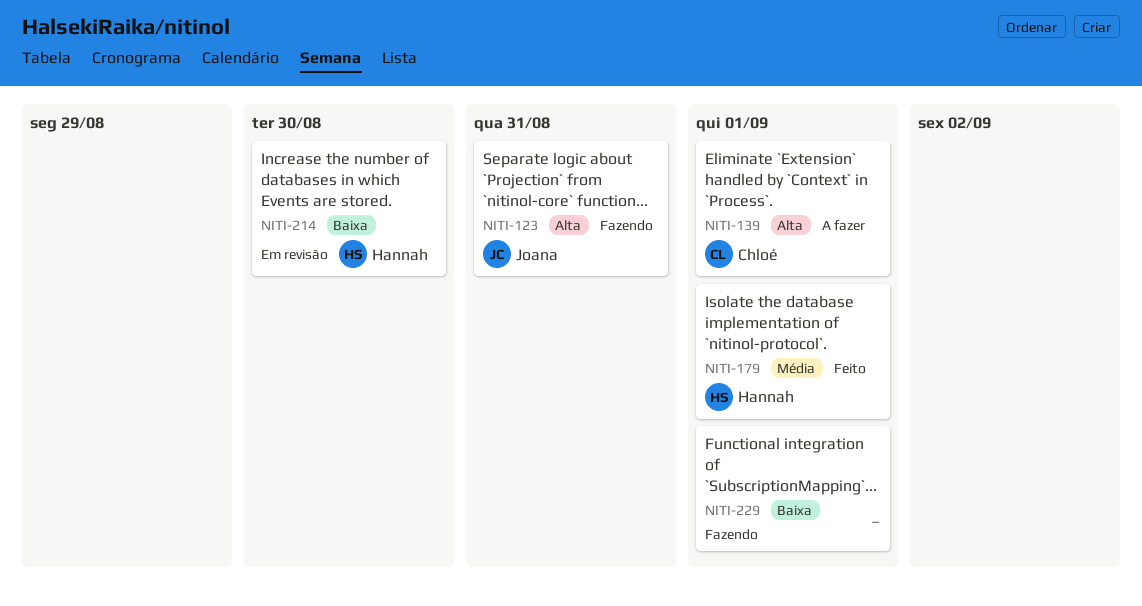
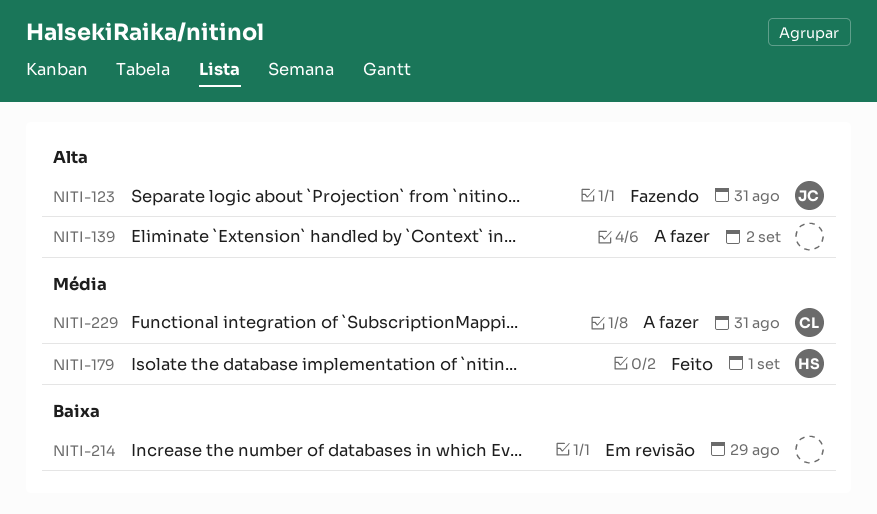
NITI-139, owner: Chloé -> none
NITI-139, due: Sep 1 -> Sep 2
NITI-214, owner: Hannah -> none
NITI-214, due: Aug 30 -> Aug 29
NITI-229, status: Fazendo -> A fazer
NITI-229, owner: none -> Chloé
NITI-229, priority: Baixa -> Média
NITI-229, due: Sep 1 -> Aug 31

